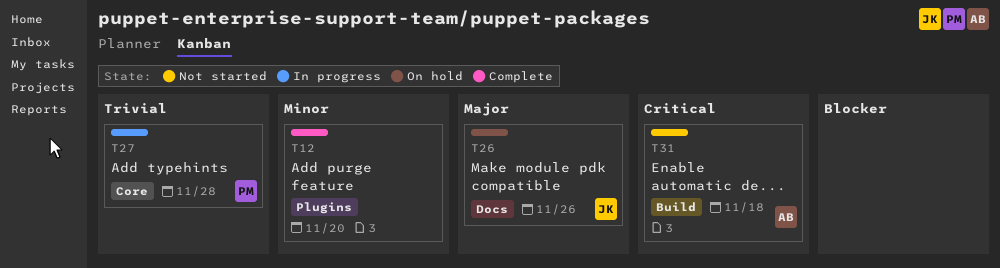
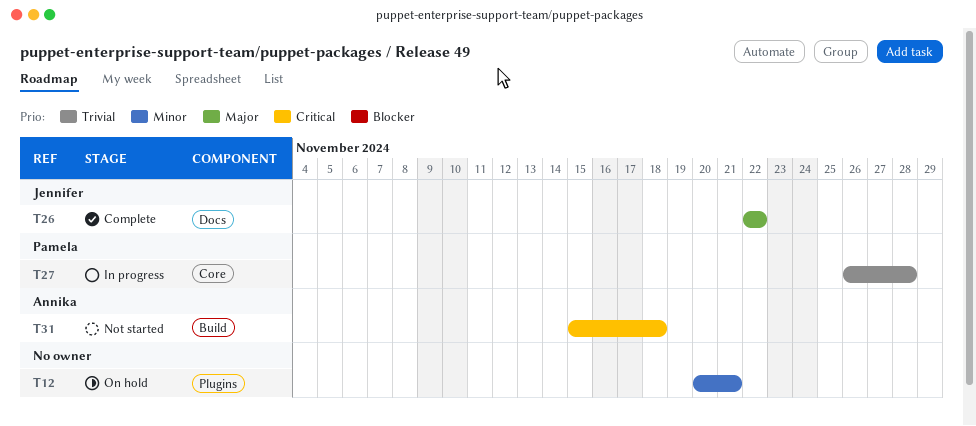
T12, status: Complete -> On hold
T12, due: Nov 20 -> Nov 21
T26, status: On hold -> Complete
T26, due: Nov 26 -> Nov 22

